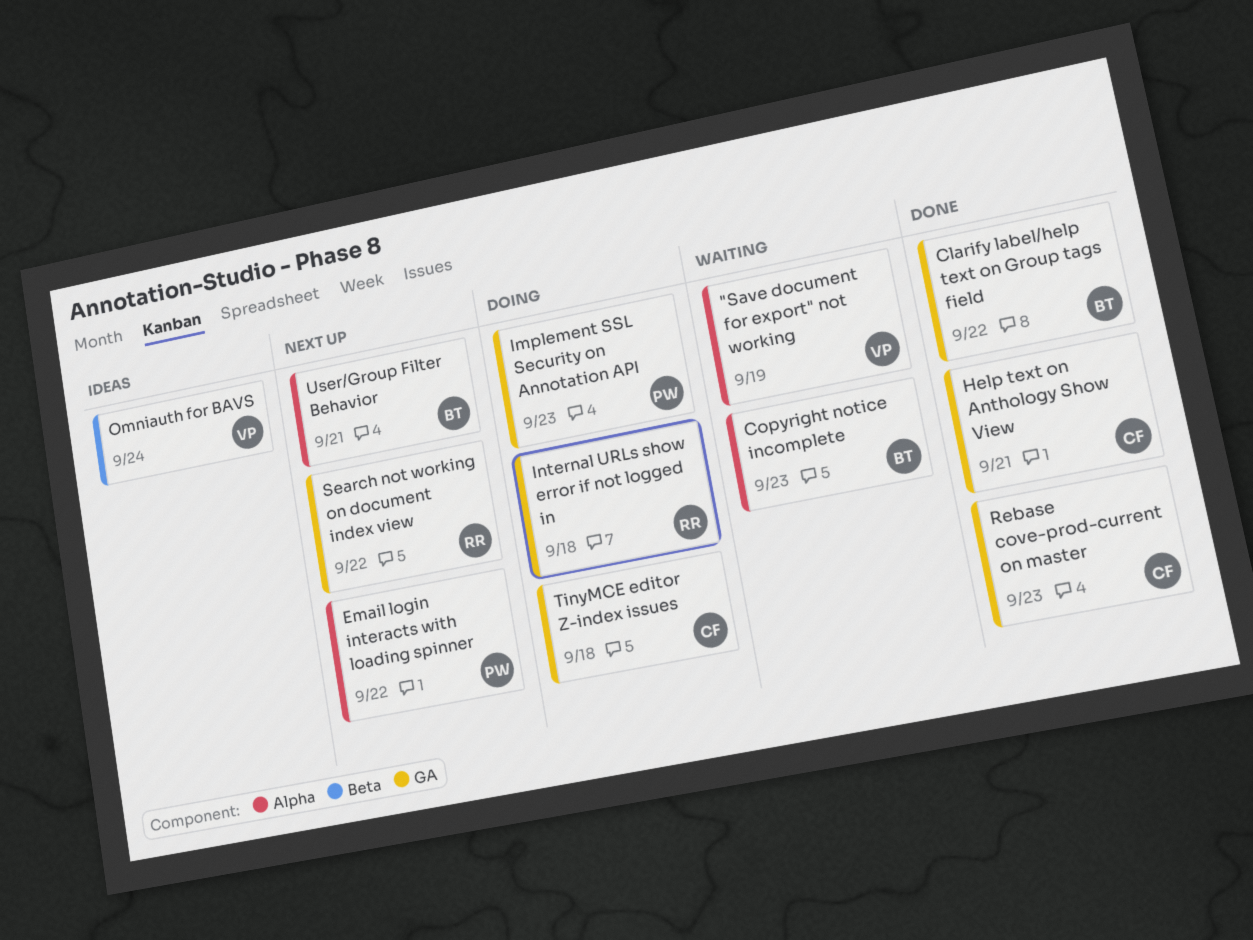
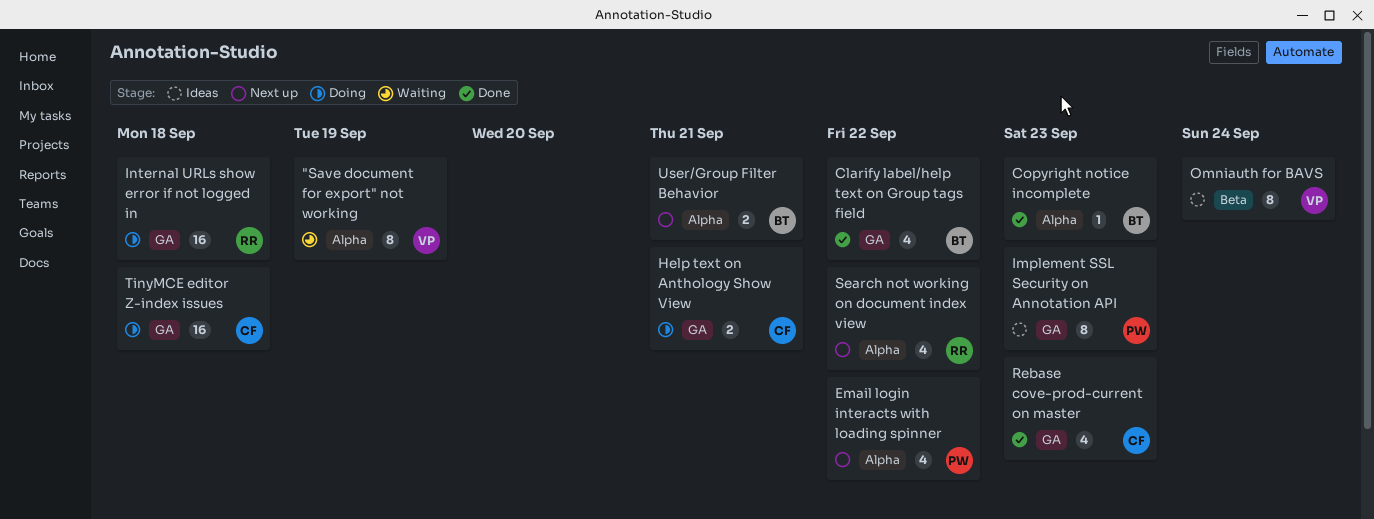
Copyright notice incomplete, status: Waiting -> Done
Help text on Anthology Show View, status: Done -> Doing
Implement SSL Security on Annotation API, status: Doing -> Ideas
Search not working on document index view, label: GA -> Alpha

